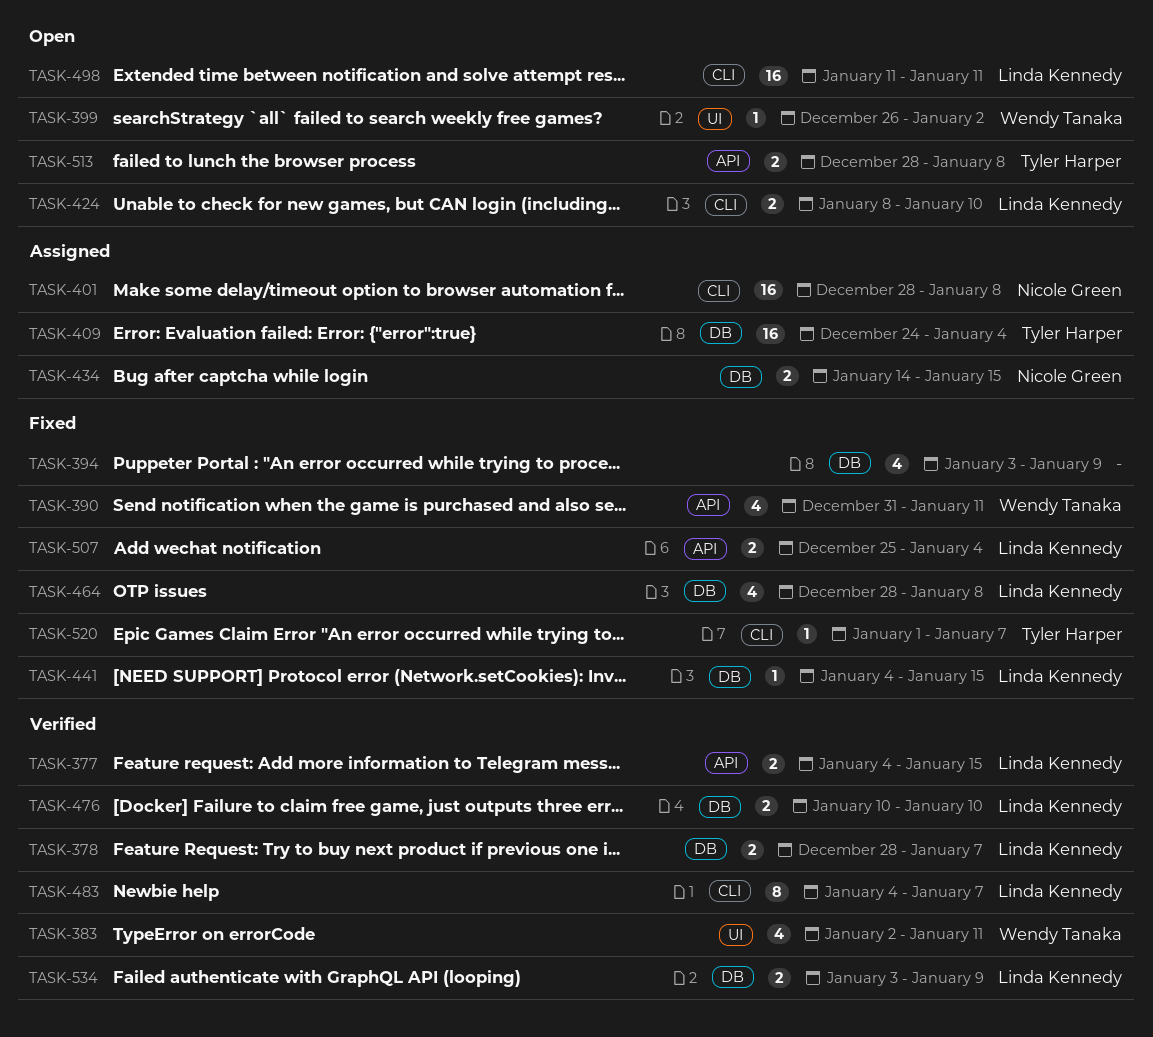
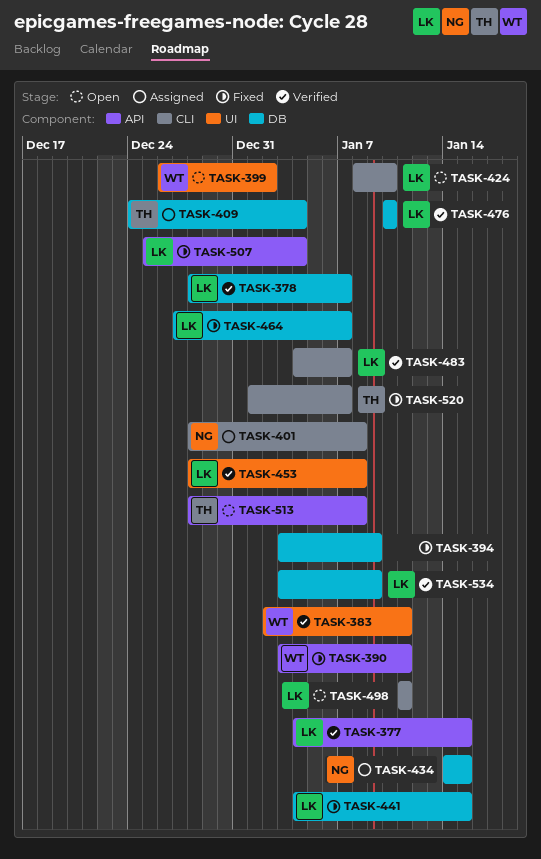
TASK-390, start: Dec 31 -> Jan 3
TASK-453: none -> present
TASK-464, start: Dec 28 -> Dec 27
TASK-464, due: Jan 8 -> Jan 7

